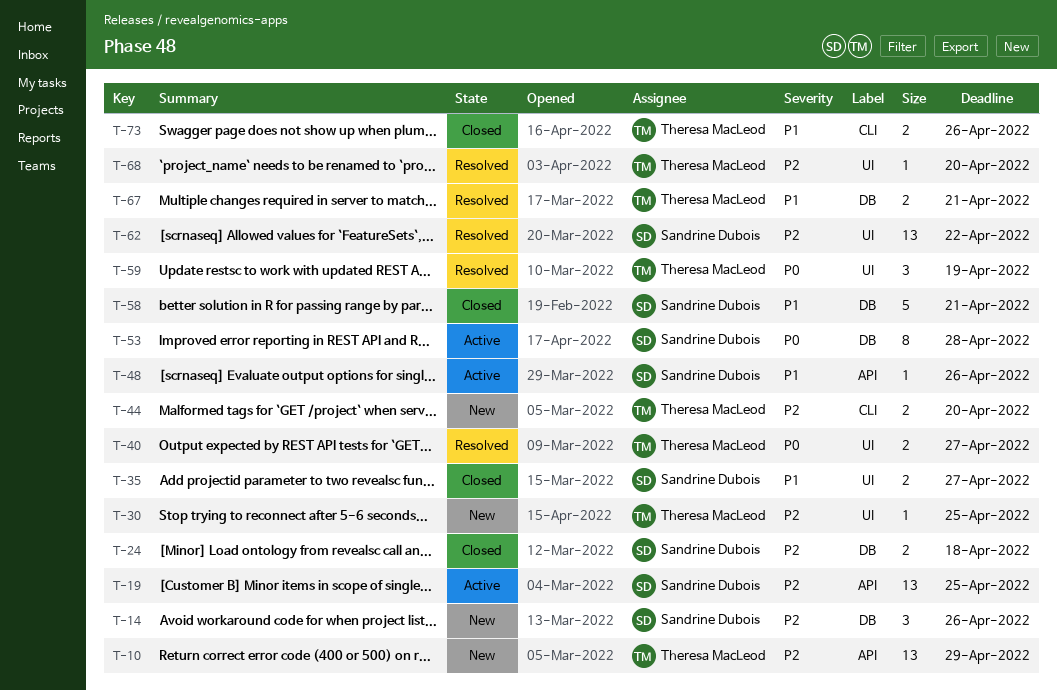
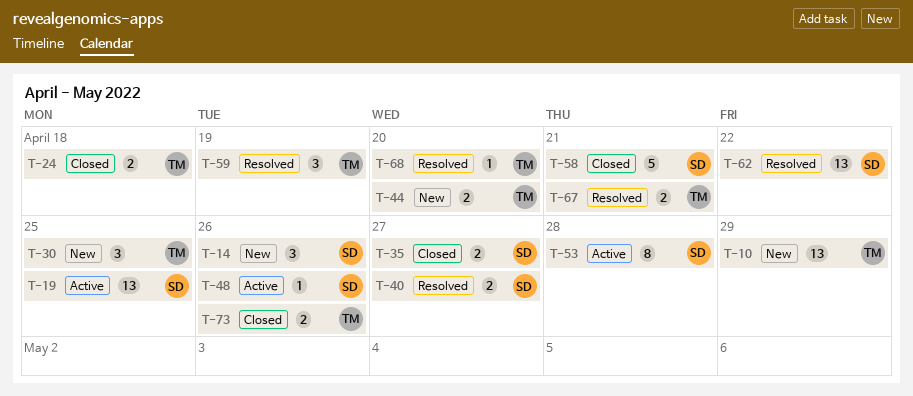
T-24, owner: Sandrine Dubois -> Theresa MacLeod
T-30, estimate: 1 -> 3
T-40, owner: Theresa MacLeod -> Sandrine Dubois

